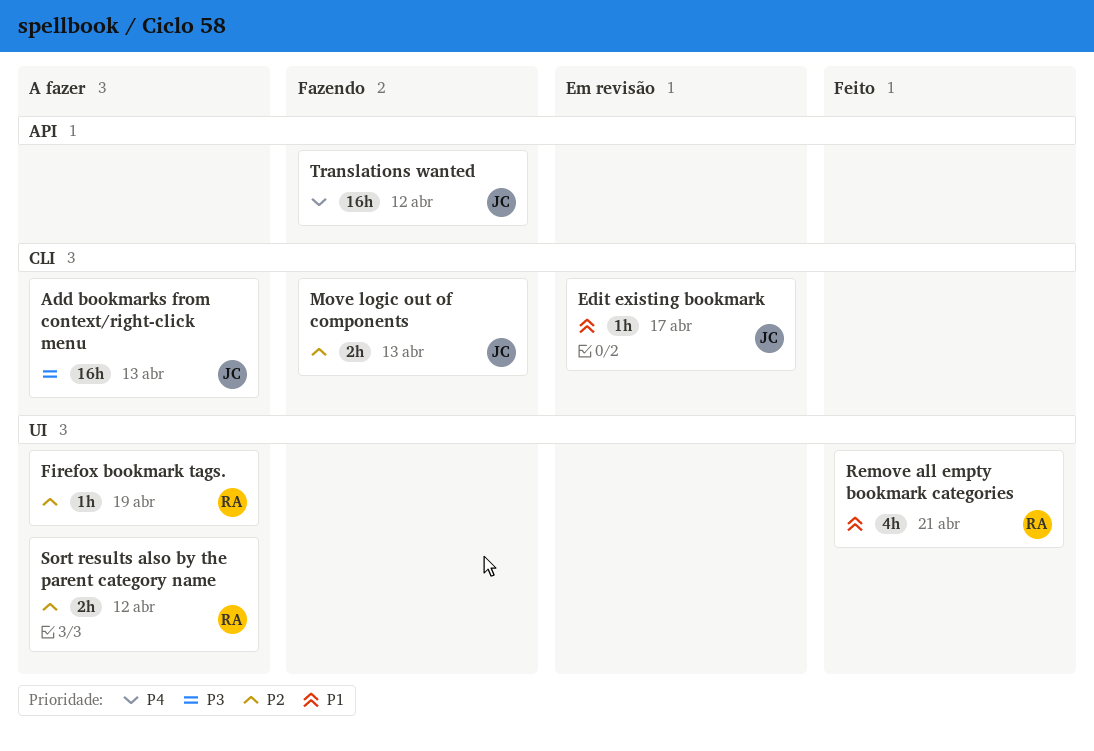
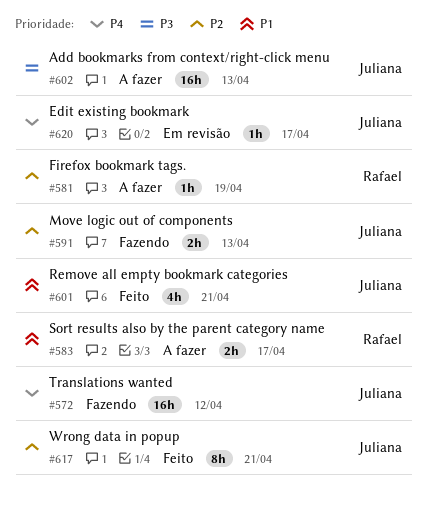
Edit existing bookmark, priority: P1 -> P4
Remove all empty bookmark categories, owner: Rafael -> Juliana
Sort results also by the parent category name, priority: P2 -> P1
Sort results also by the parent category name, due: Apr 12 -> Apr 17
Wrong data in popup: none -> present

